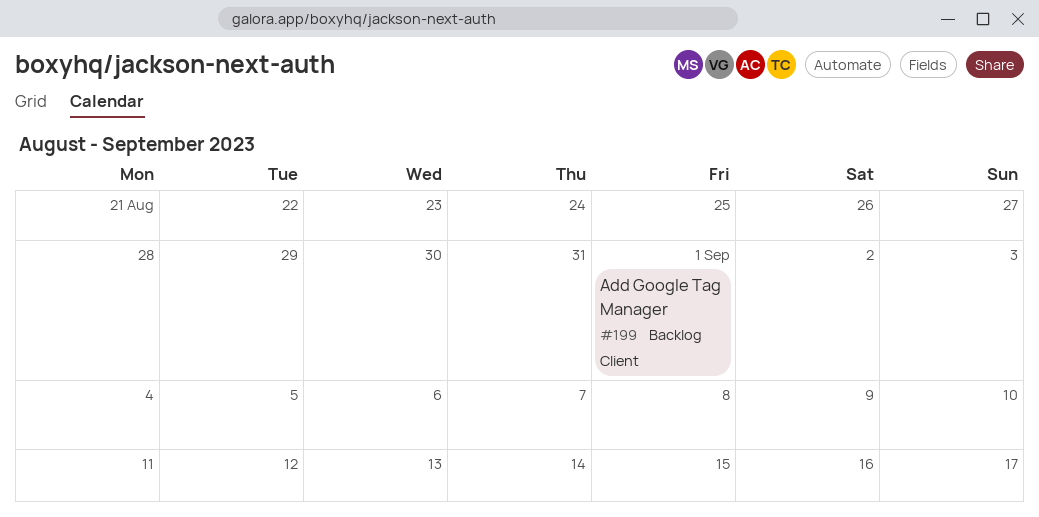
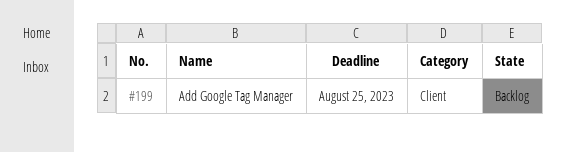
#199, due: Sep 1 -> Aug 25

